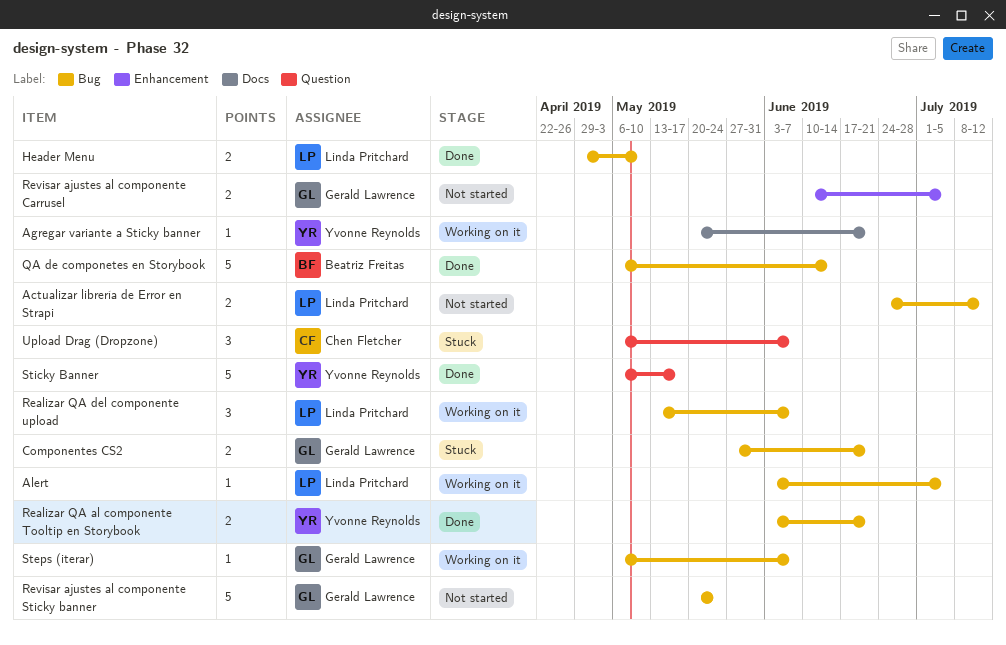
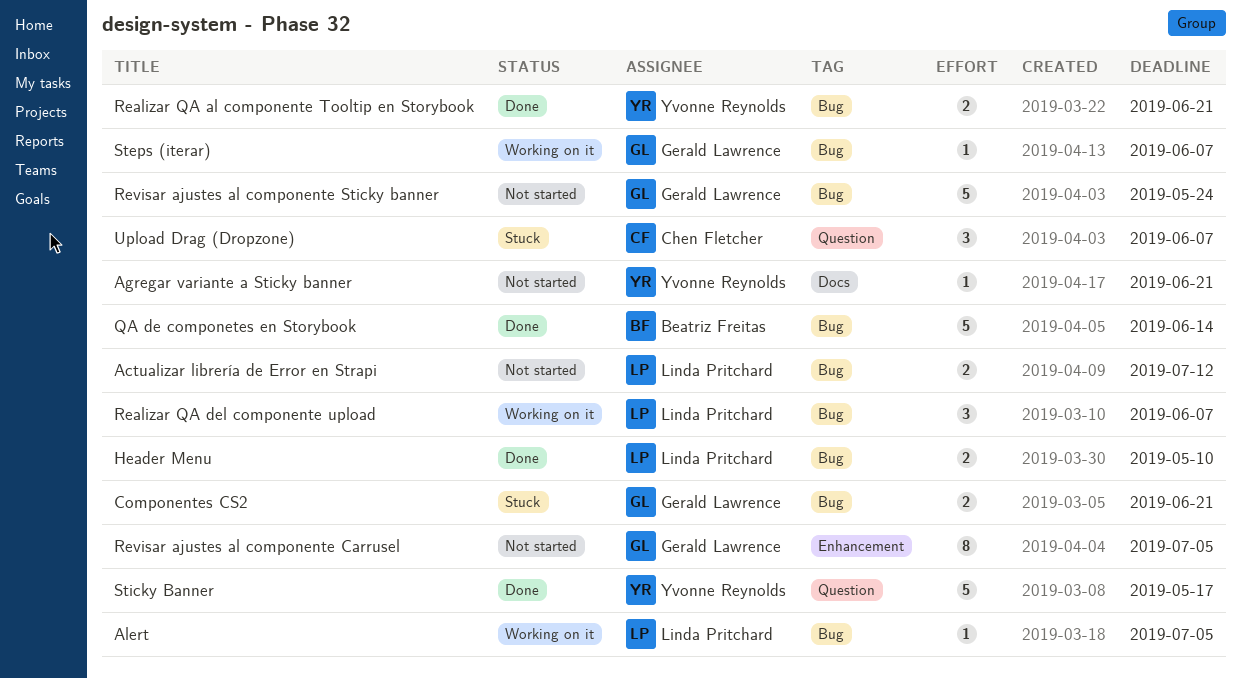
Agregar variante a Sticky banner, status: Working on it -> Not started
Revisar ajustes al componente Carrusel, estimate: 2 -> 8

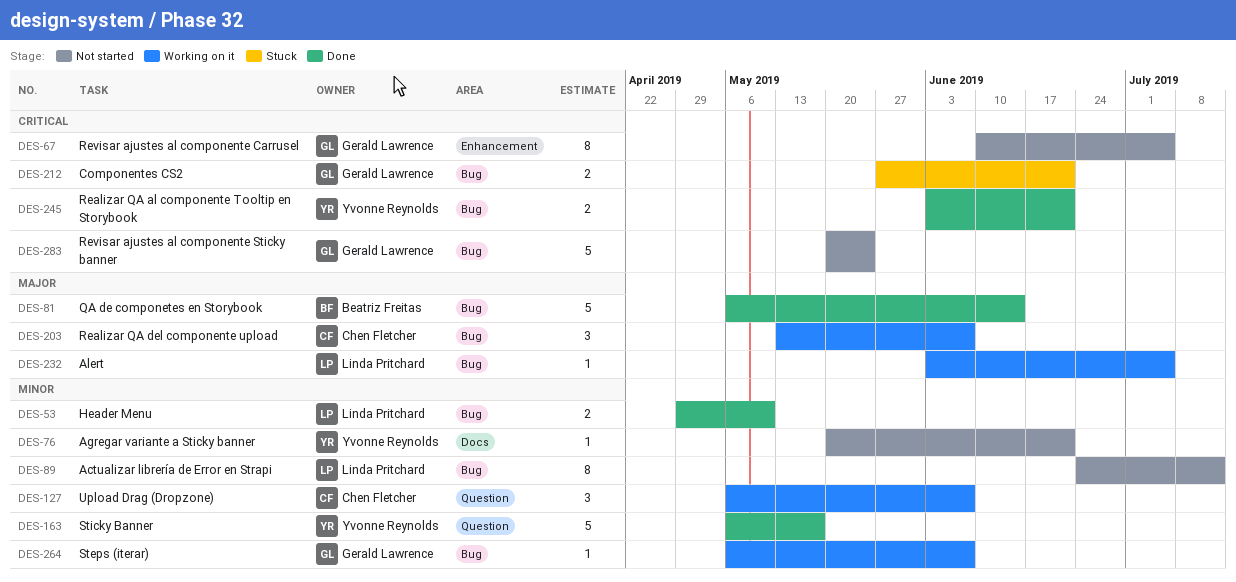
Actualizar librería de Error en Strapi, estimate: 2 -> 8
Realizar QA del componente upload, owner: Linda Pritchard -> Chen Fletcher
Upload Drag (Dropzone), status: Stuck -> Working on it

